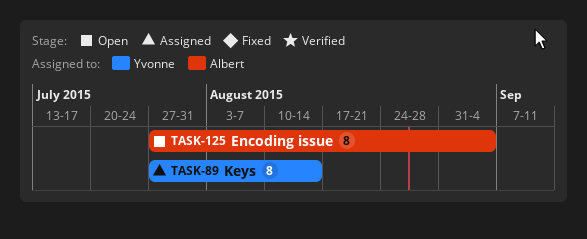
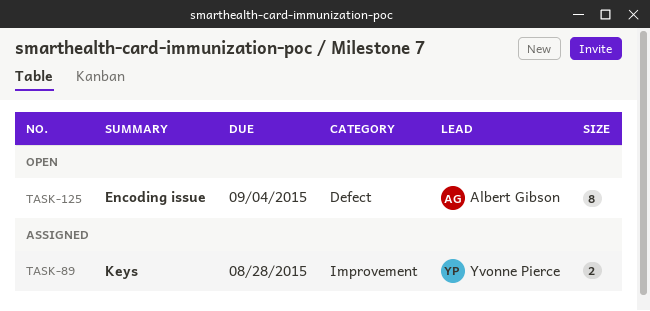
TASK-89, estimate: 8 -> 2
TASK-89, due: Aug 14 -> Aug 28

